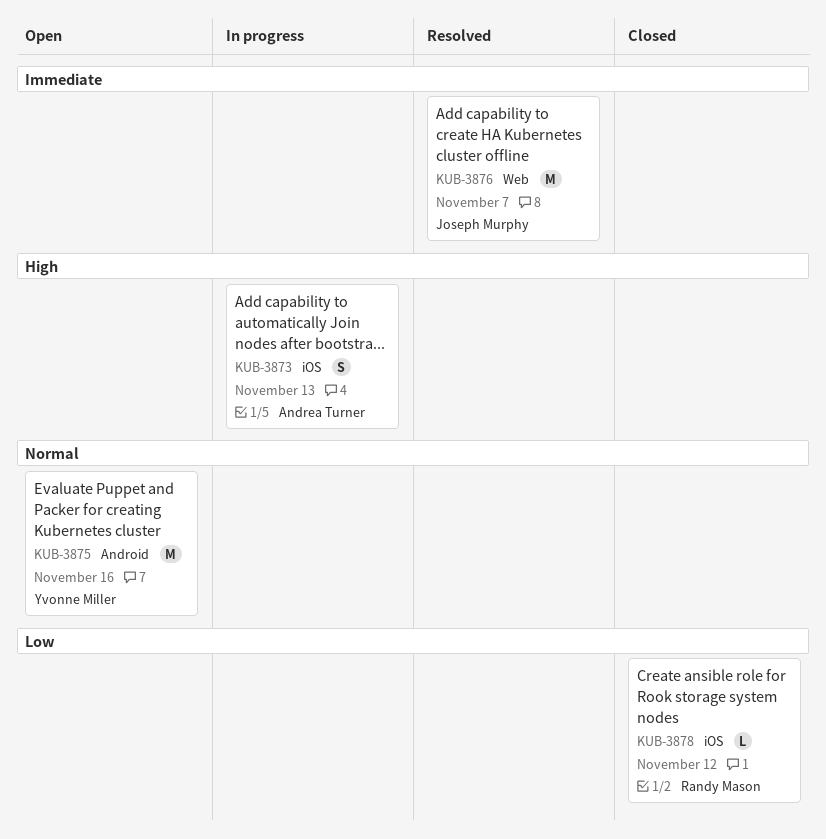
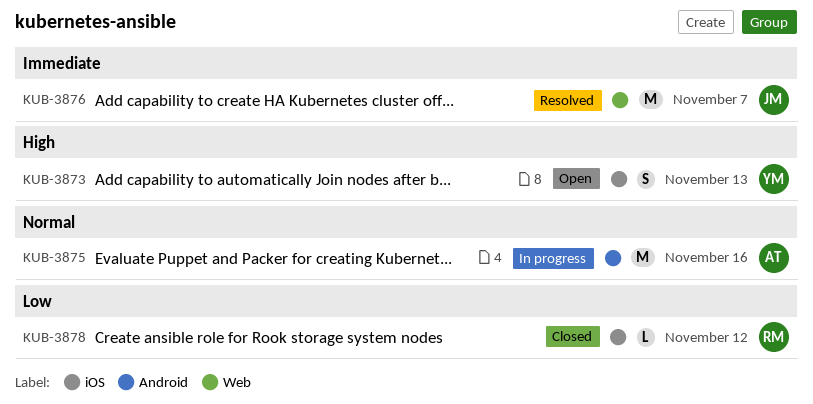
KUB-3873, status: In progress -> Open
KUB-3873, owner: Andrea Turner -> Yvonne Miller
KUB-3875, status: Open -> In progress
KUB-3875, owner: Yvonne Miller -> Andrea Turner

